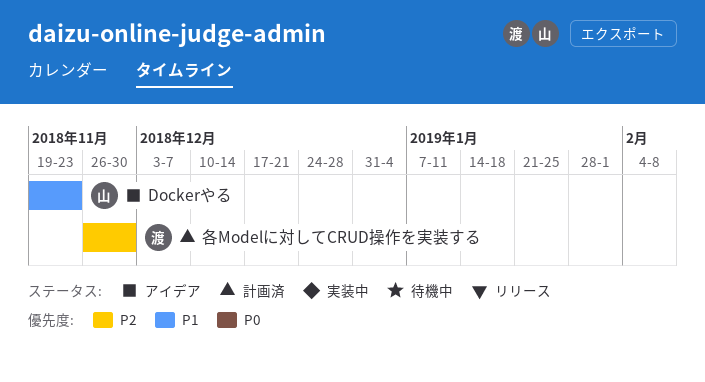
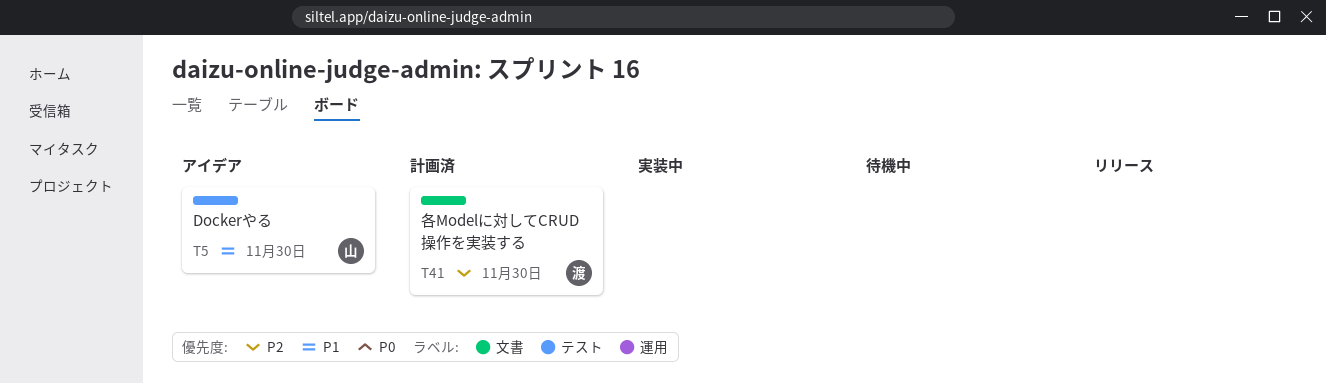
Dockerやる, due: Nov 23 -> Nov 30

